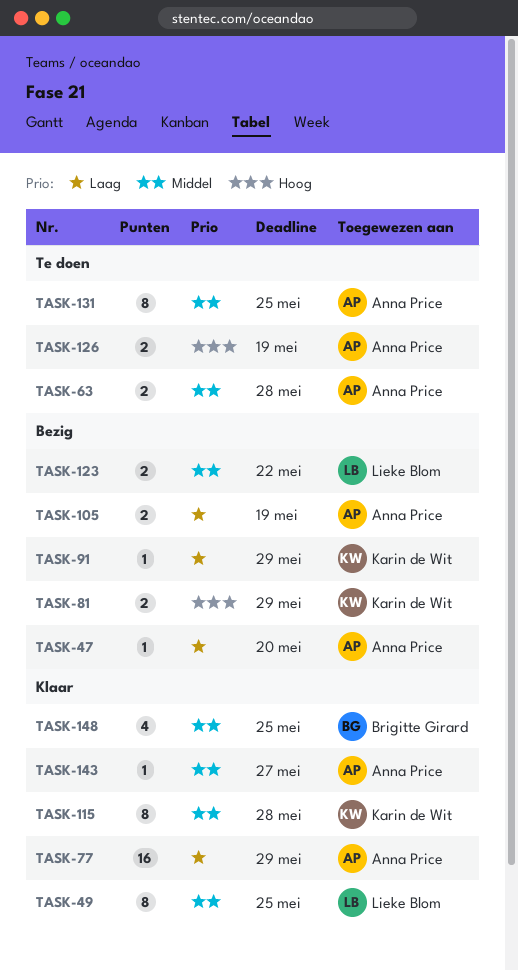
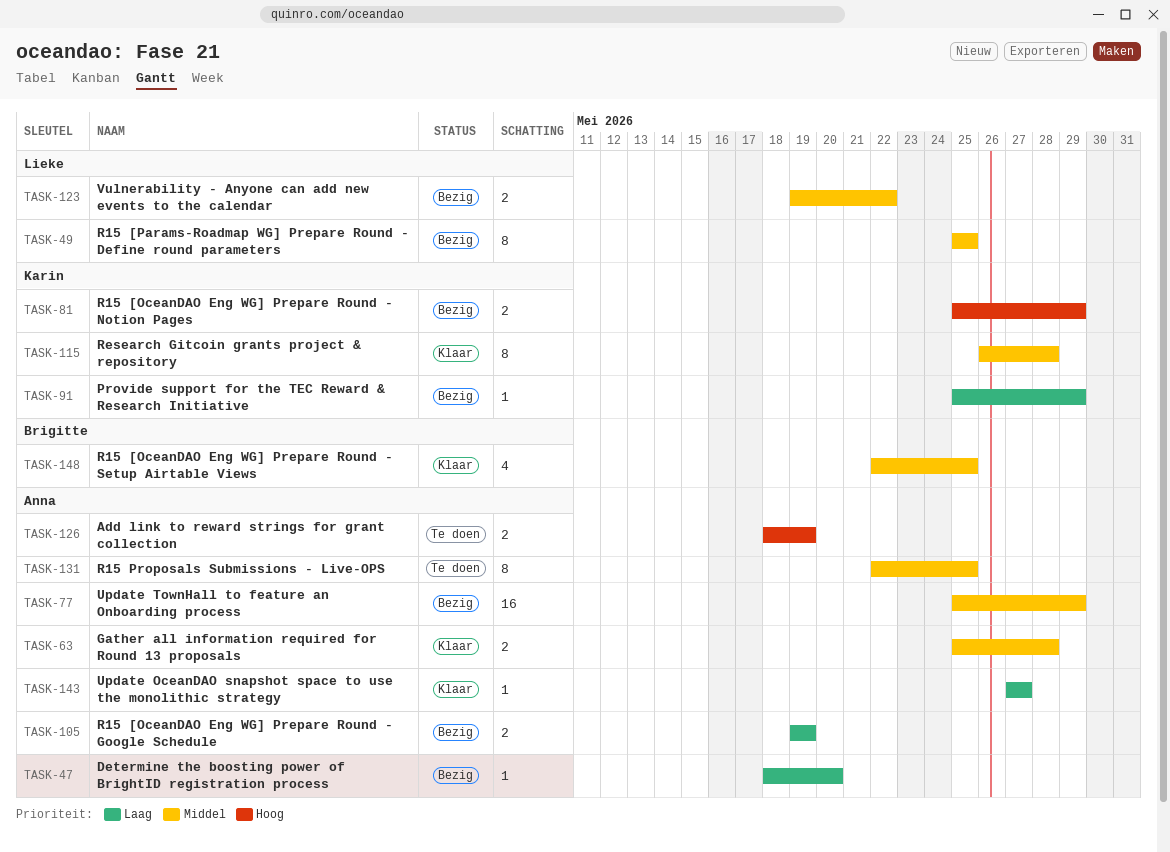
TASK-49, status: Klaar -> Bezig
TASK-63, status: Te doen -> Klaar
TASK-77, status: Klaar -> Bezig
TASK-77, priority: Laag -> Middel
TASK-143, priority: Middel -> Laag

